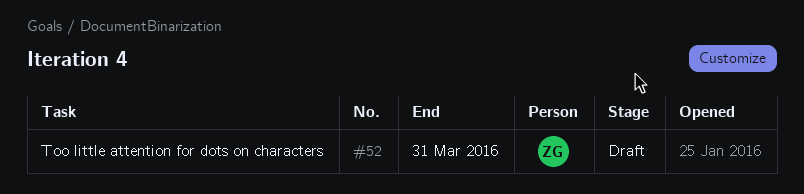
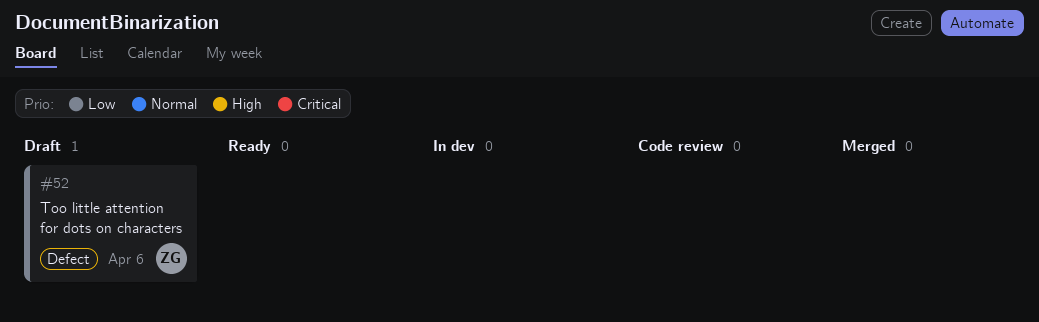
#52, due: Mar 31 -> Apr 6

